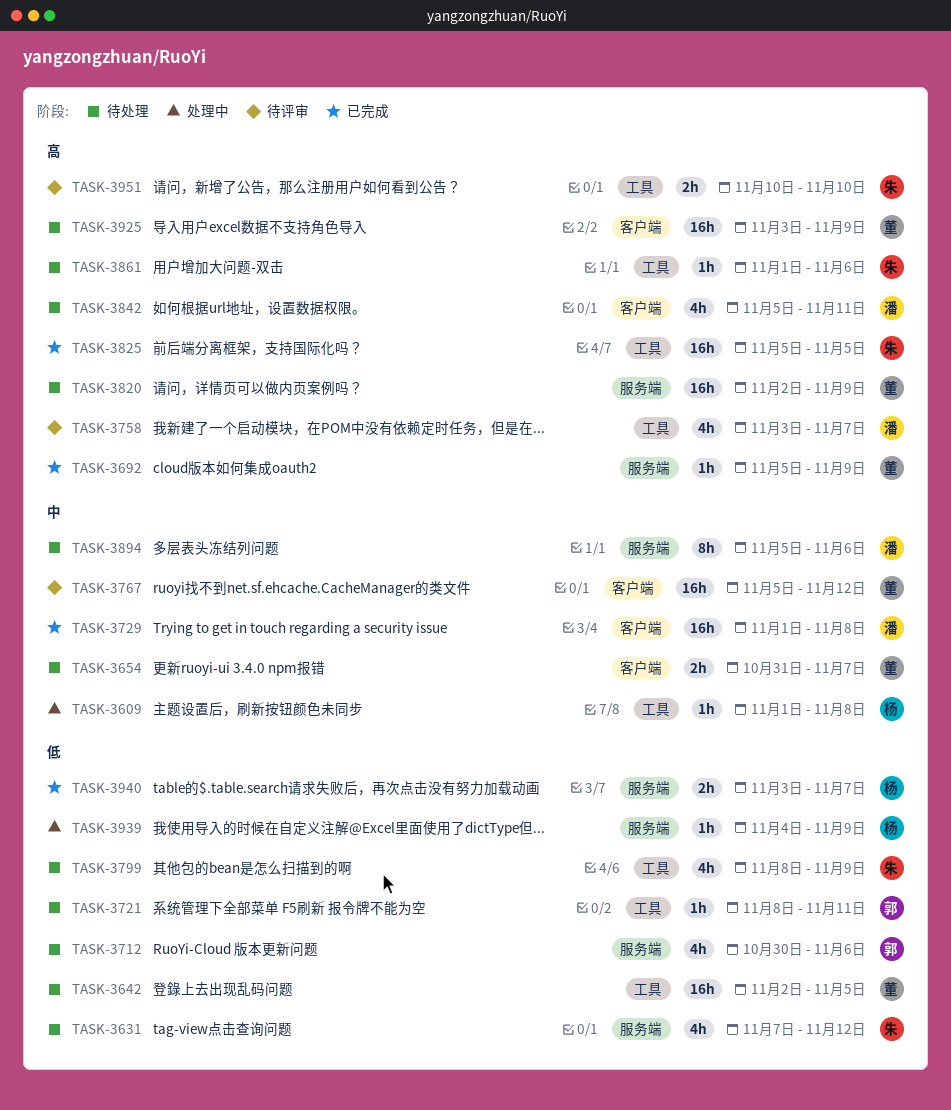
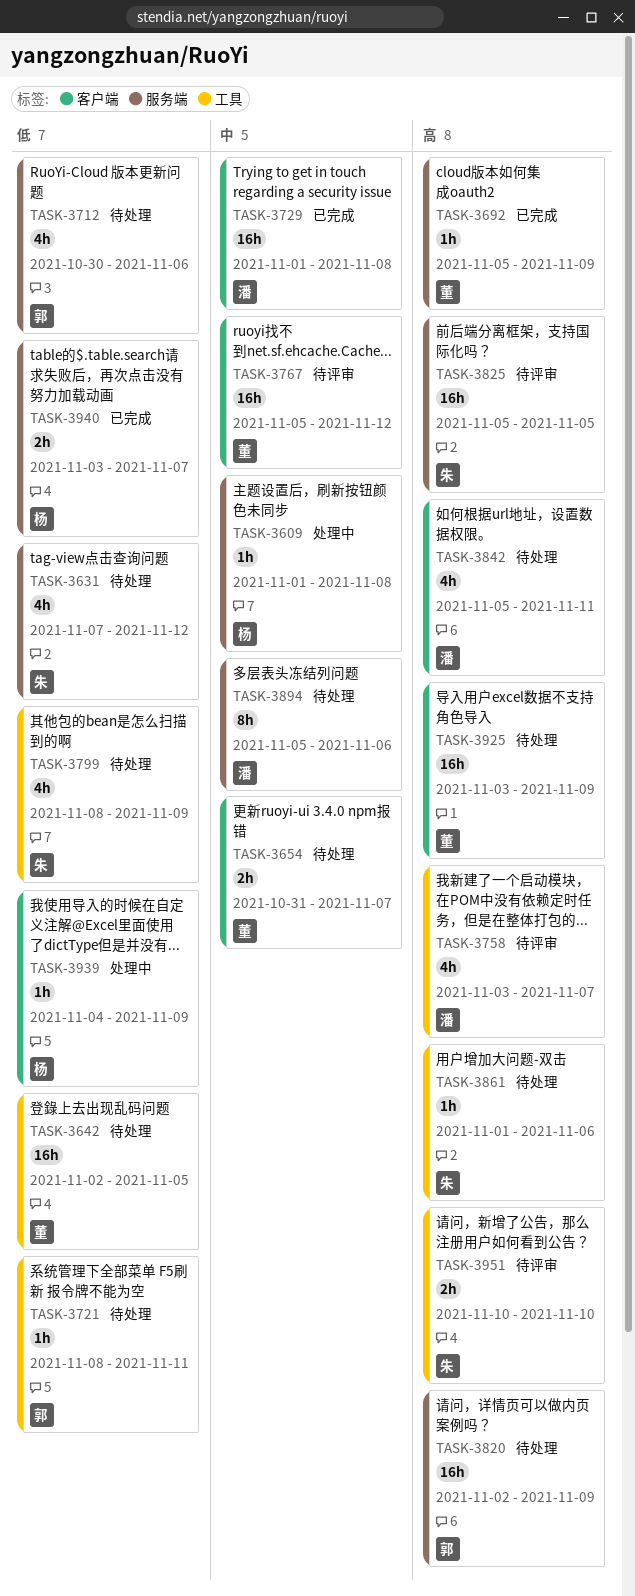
TASK-3609, label: 工具 -> 服务端
TASK-3820, owner: 董 -> 郭
TASK-3825, status: 已完成 -> 待评审
TASK-3825, label: 工具 -> 服务端
TASK-3939, label: 服务端 -> 客户端

